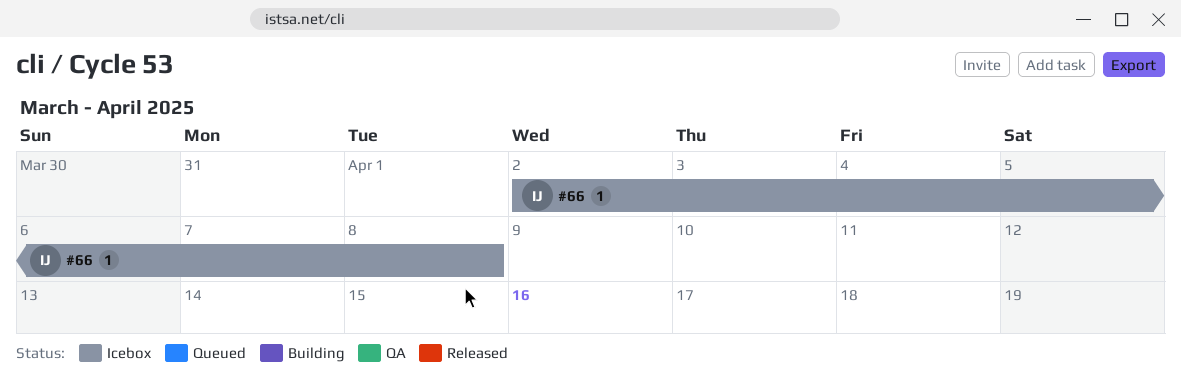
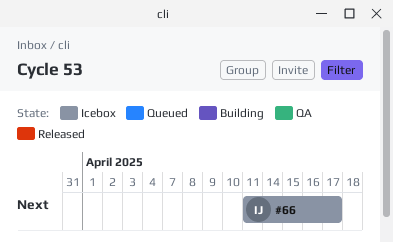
#66, start: Apr 2 -> Apr 11
#66, due: Apr 8 -> Apr 17

